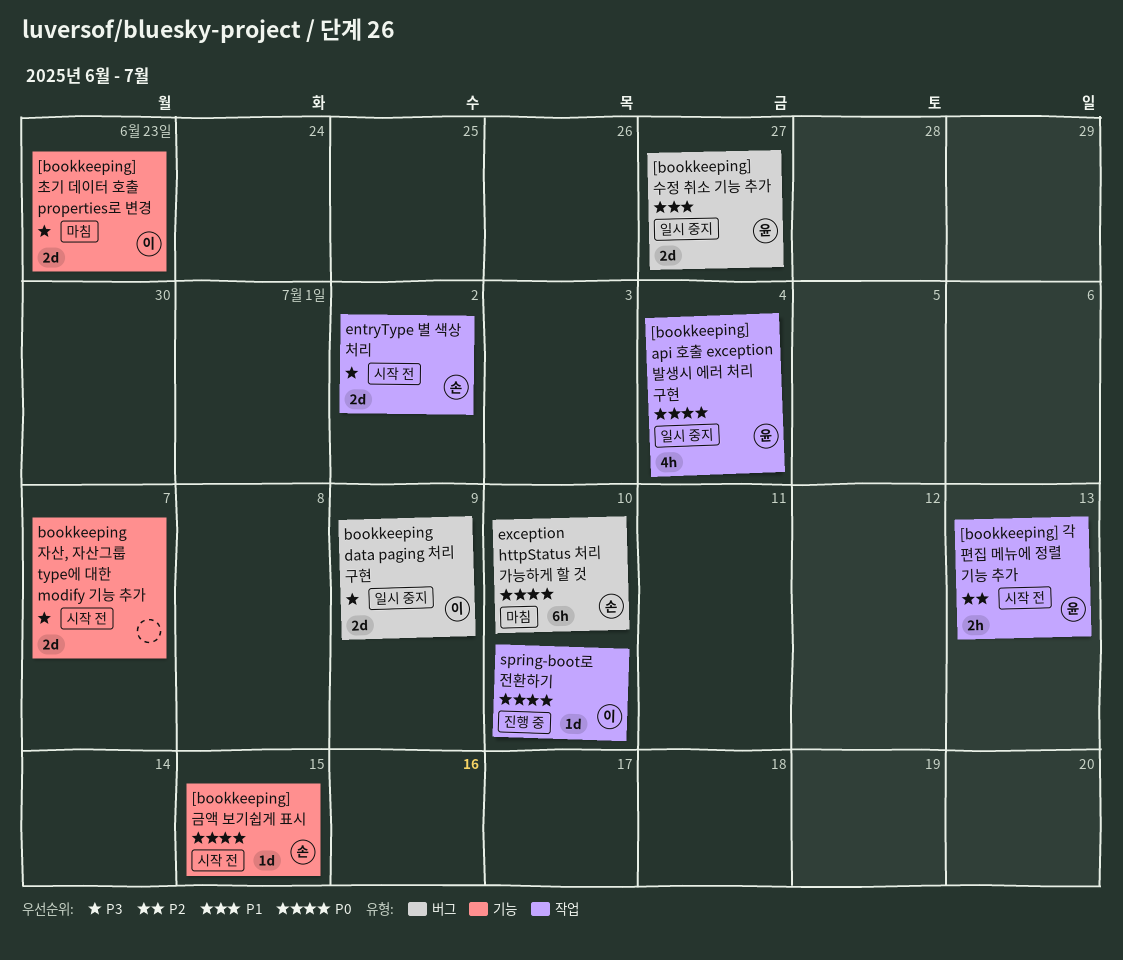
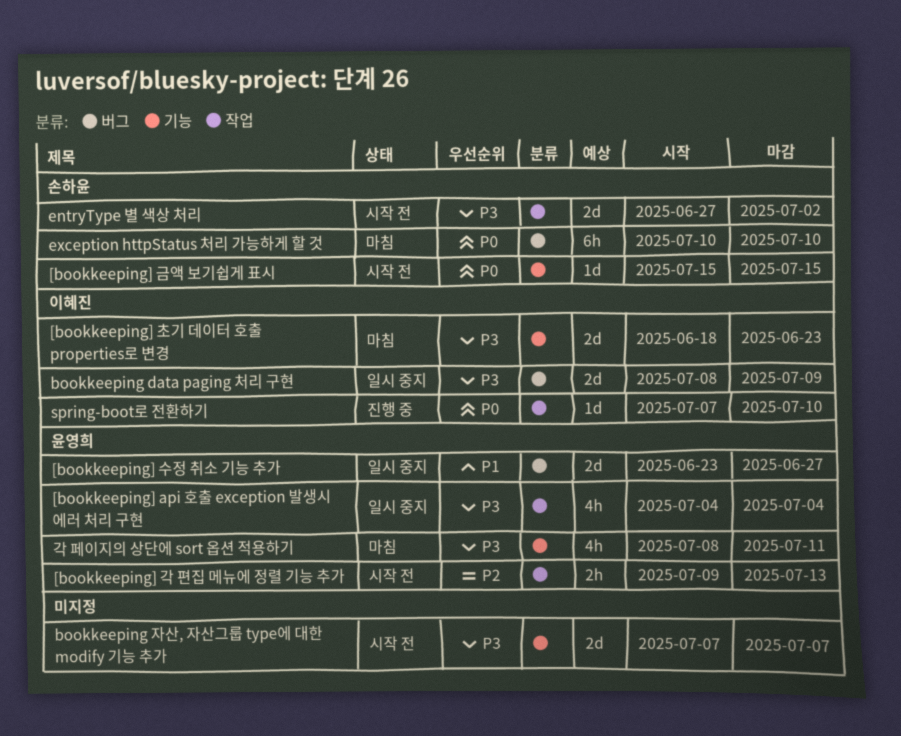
[bookkeeping] api 호출 exception 발생시 에러 처리 구현, priority: P0 -> P3
각 페이지의 상단에 sort 옵션 적용하기: none -> present

